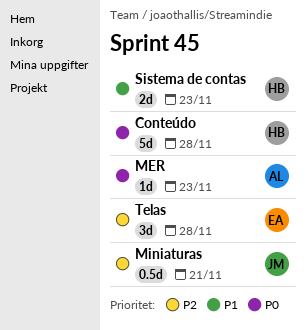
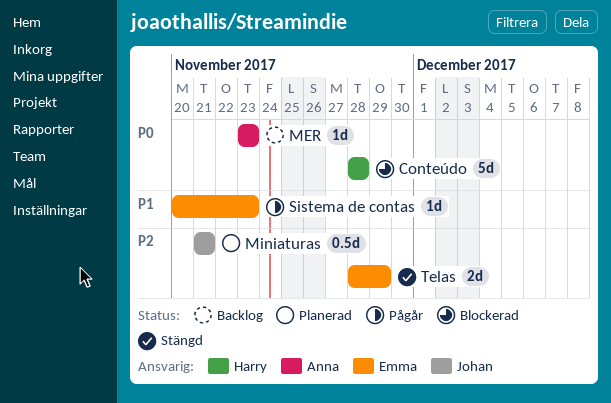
Sistema de contas, owner: Harry -> Emma
Sistema de contas, estimate: 2d -> 1d
Telas, estimate: 3d -> 2d
Telas, due: Nov 28 -> Nov 29

